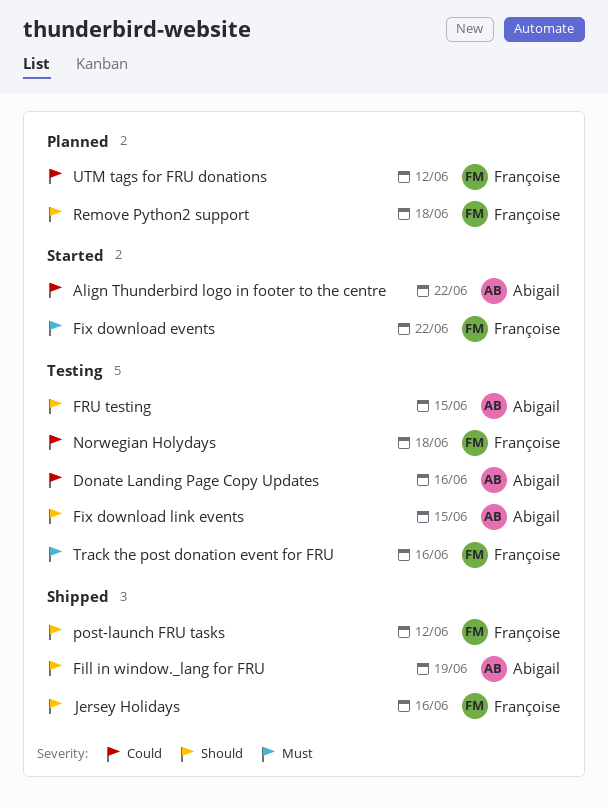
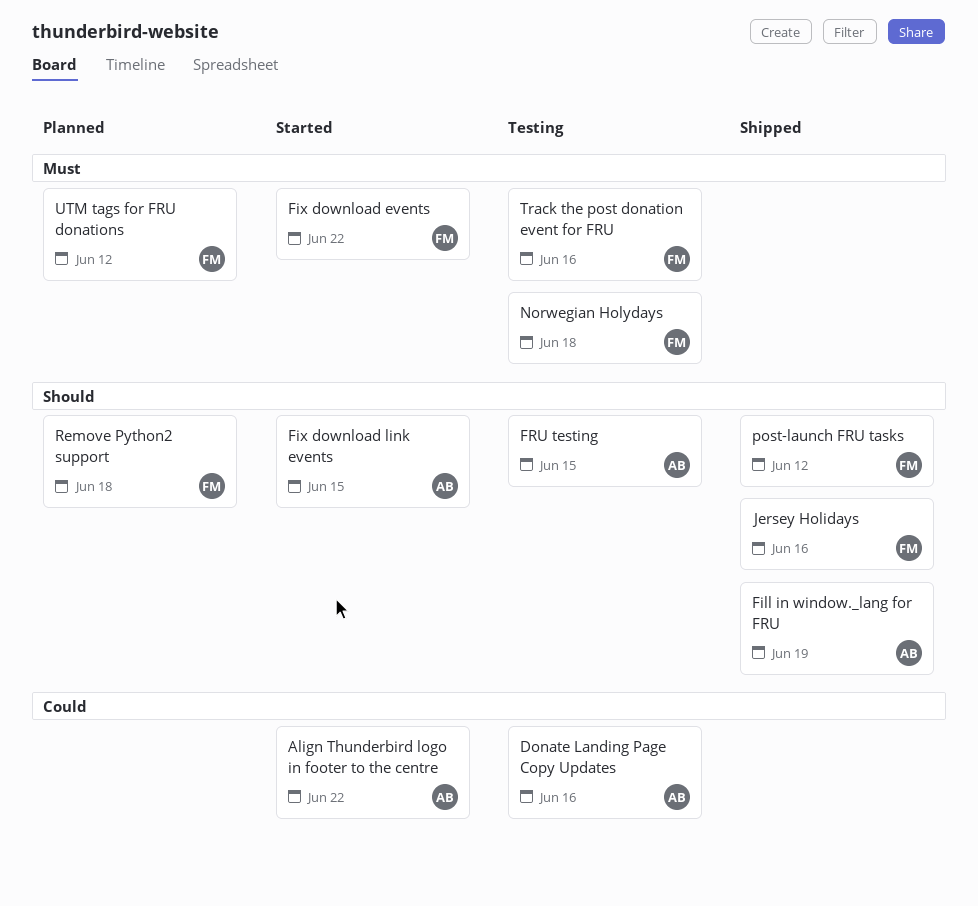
Fix download link events, status: Testing -> Started
Norwegian Holydays, priority: Could -> Must
UTM tags for FRU donations, priority: Could -> Must

